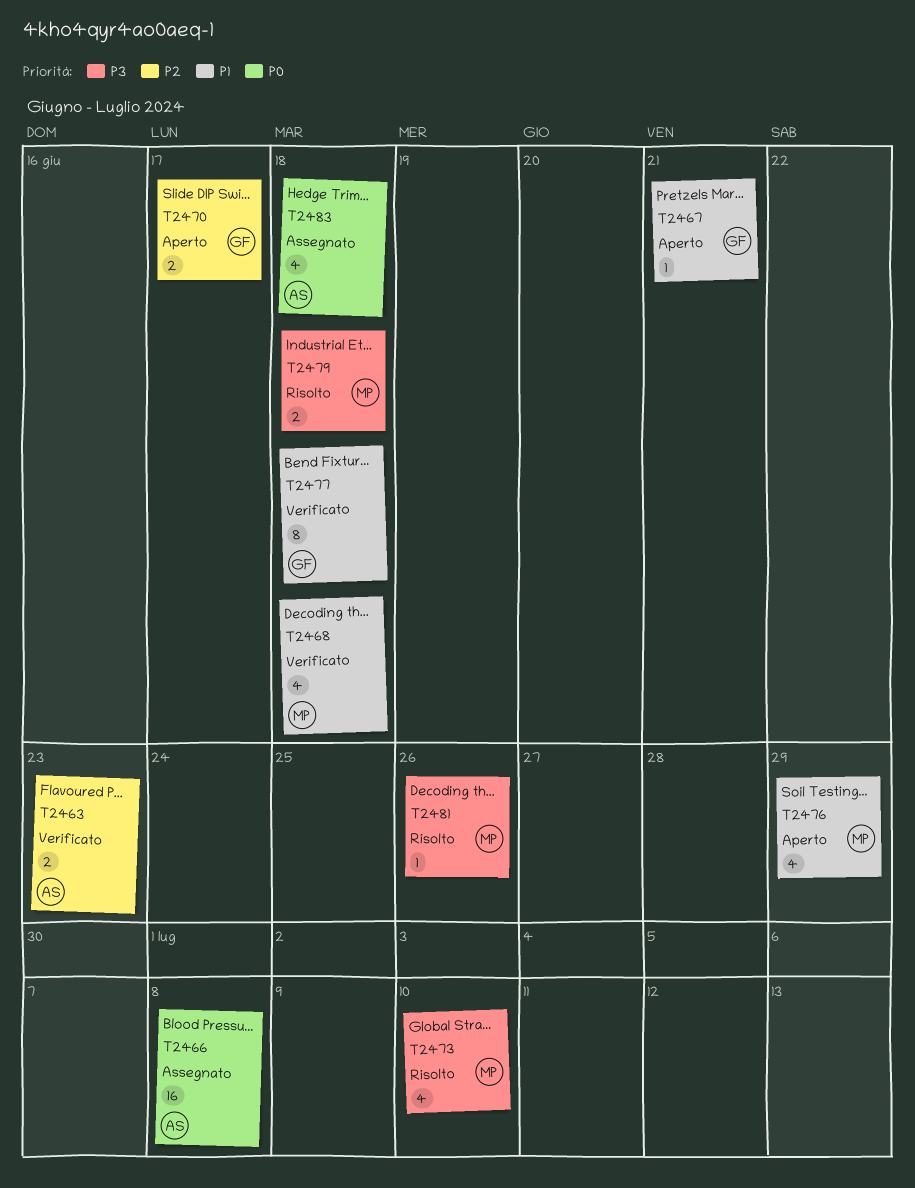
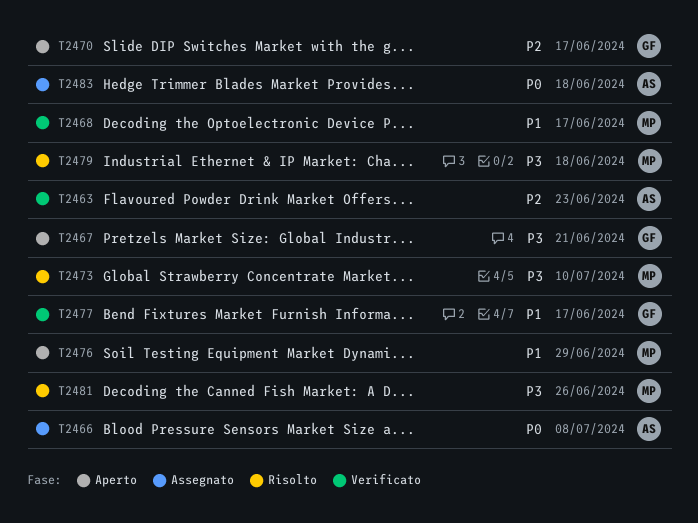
T2467, priority: P1 -> P3
T2468, due: Jun 18 -> Jun 17
T2477, due: Jun 18 -> Jun 17

